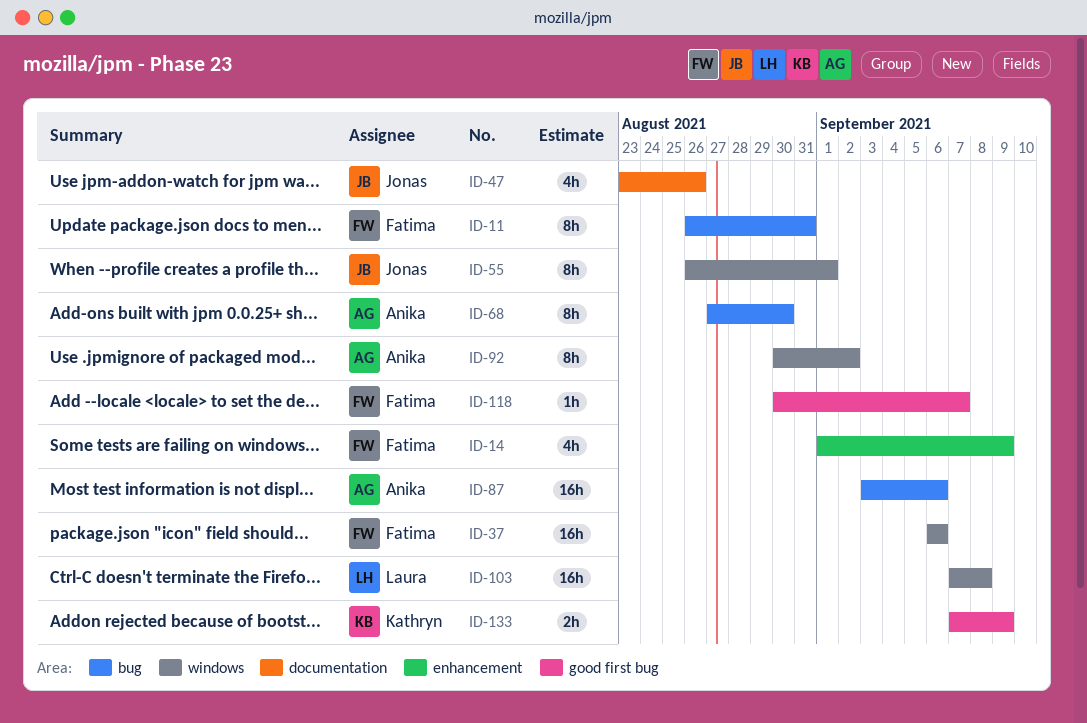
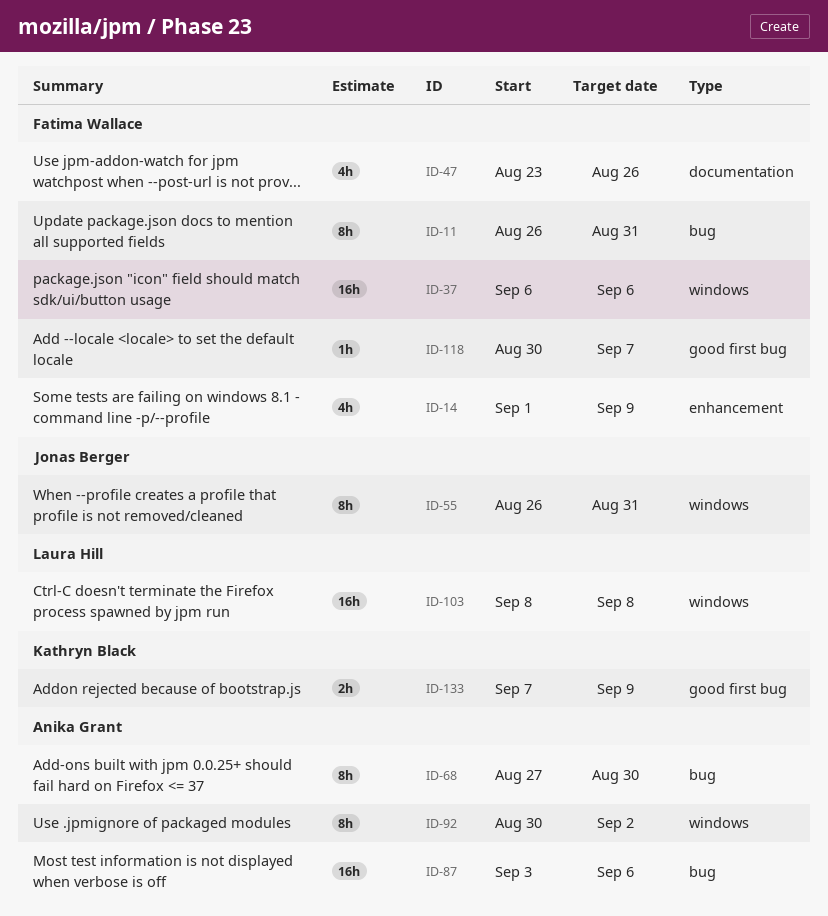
ID-47, owner: Jonas Berger -> Fatima Wallace
ID-55, due: Sep 1 -> Aug 31
ID-103, start: Sep 7 -> Sep 8

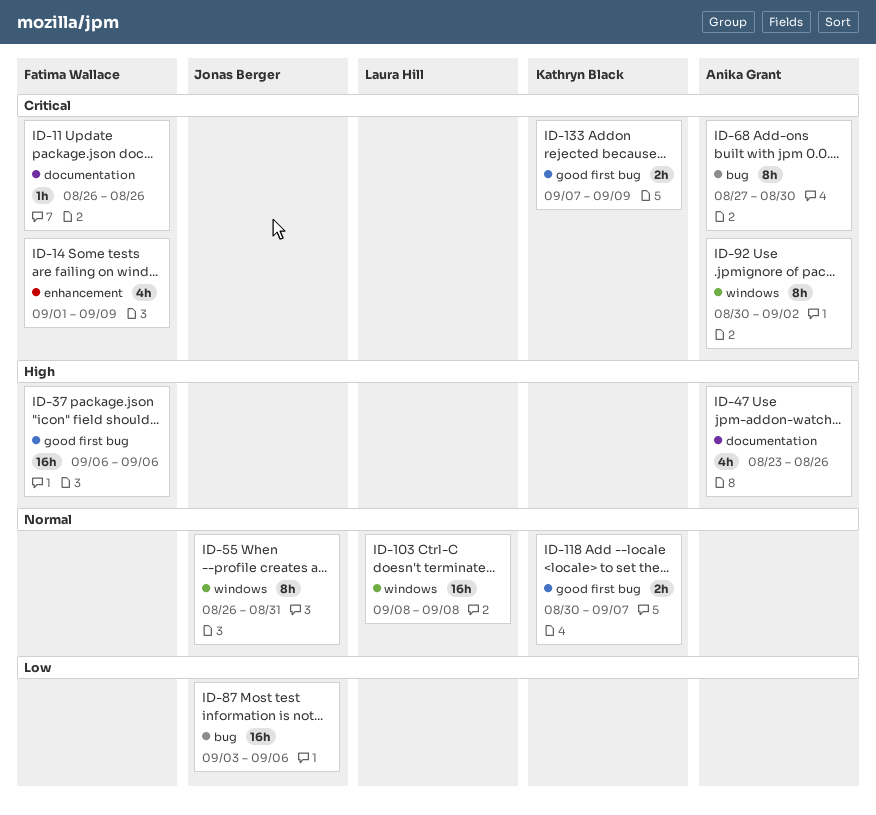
ID-11, label: bug -> documentation
ID-11, estimate: 8h -> 1h
ID-11, due: Aug 31 -> Aug 26
ID-37, label: windows -> good first bug
ID-47, owner: Fatima Wallace -> Anika Grant
ID-87, owner: Anika Grant -> Jonas Berger
ID-118, owner: Fatima Wallace -> Kathryn Black
ID-118, estimate: 1h -> 2h

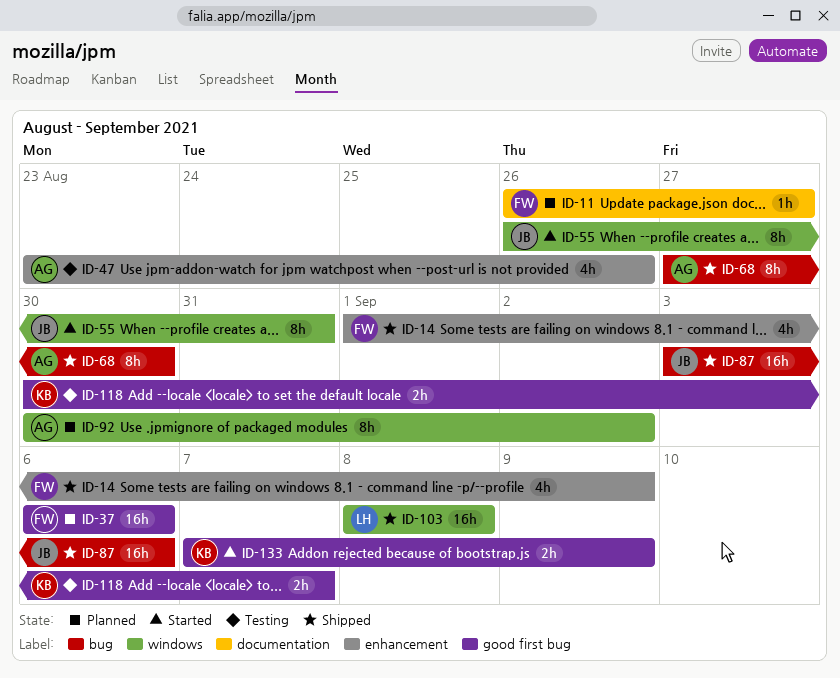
ID-11, due: Aug 26 -> Aug 27
ID-47, label: documentation -> enhancement

